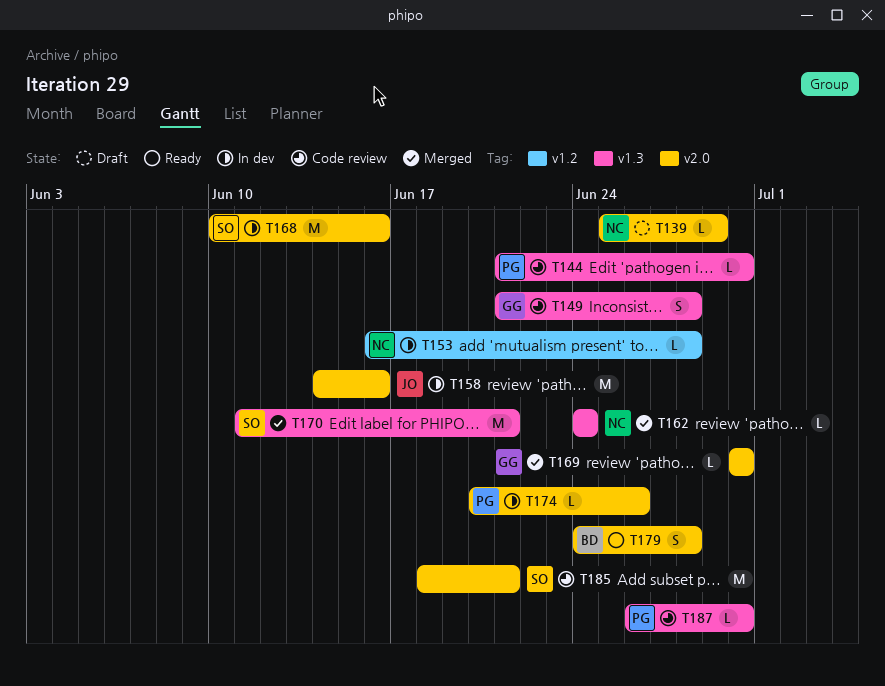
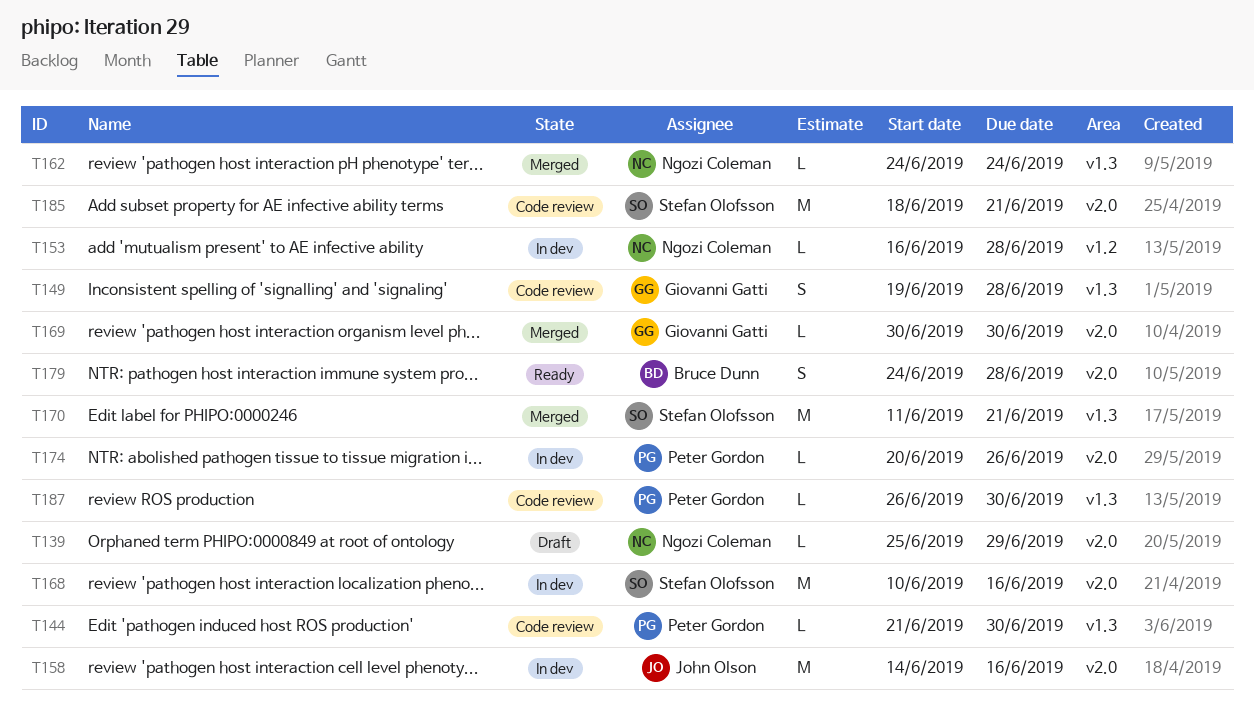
T149, start: Jun 21 -> Jun 19

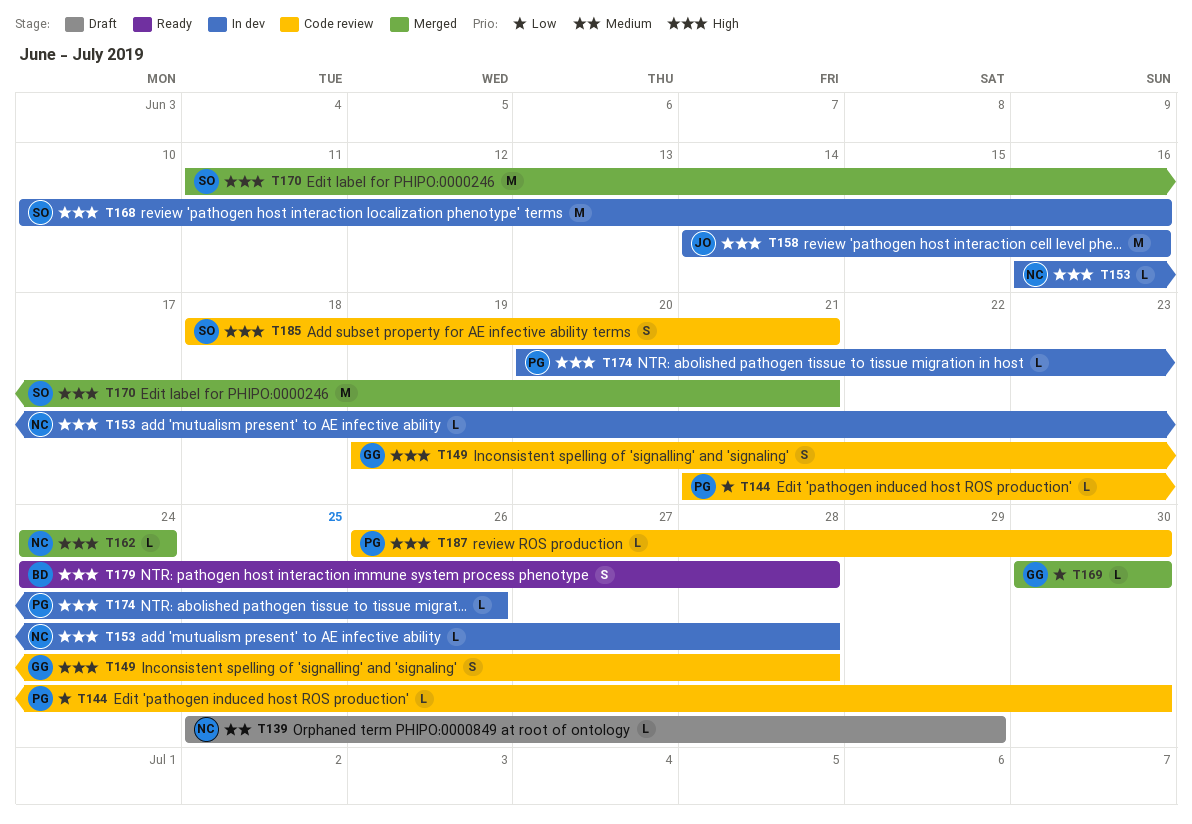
T185, estimate: M -> S

